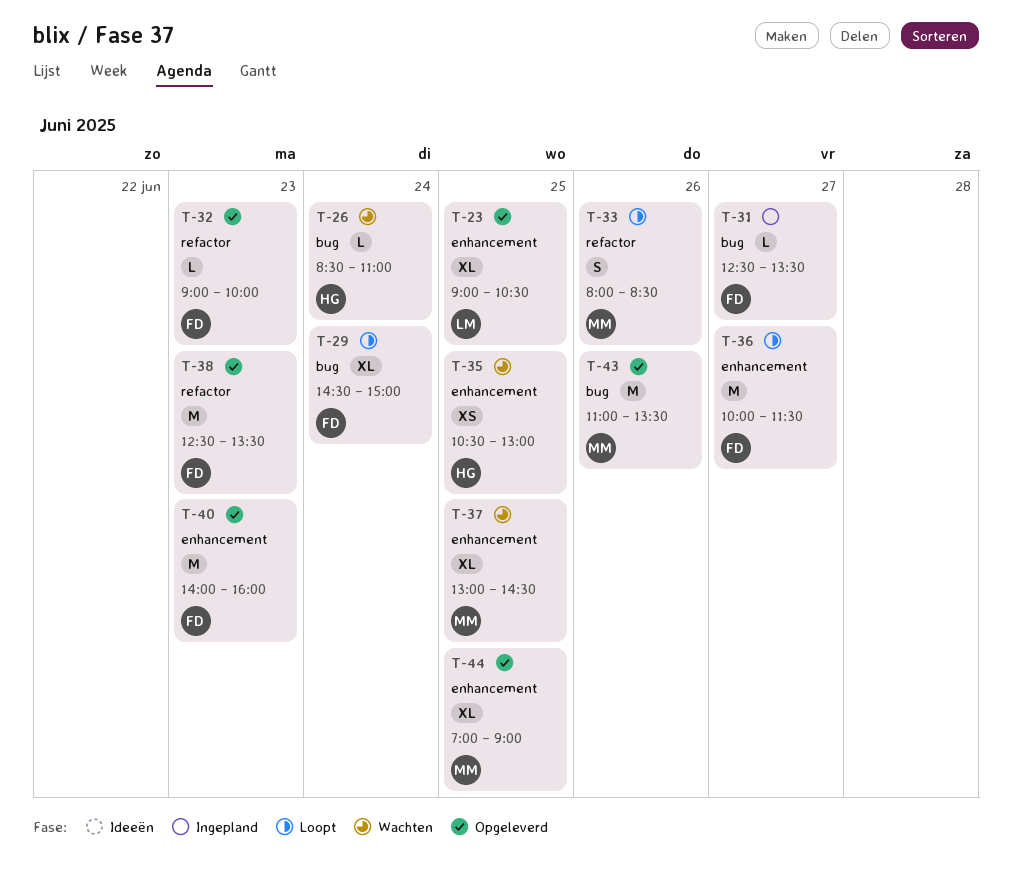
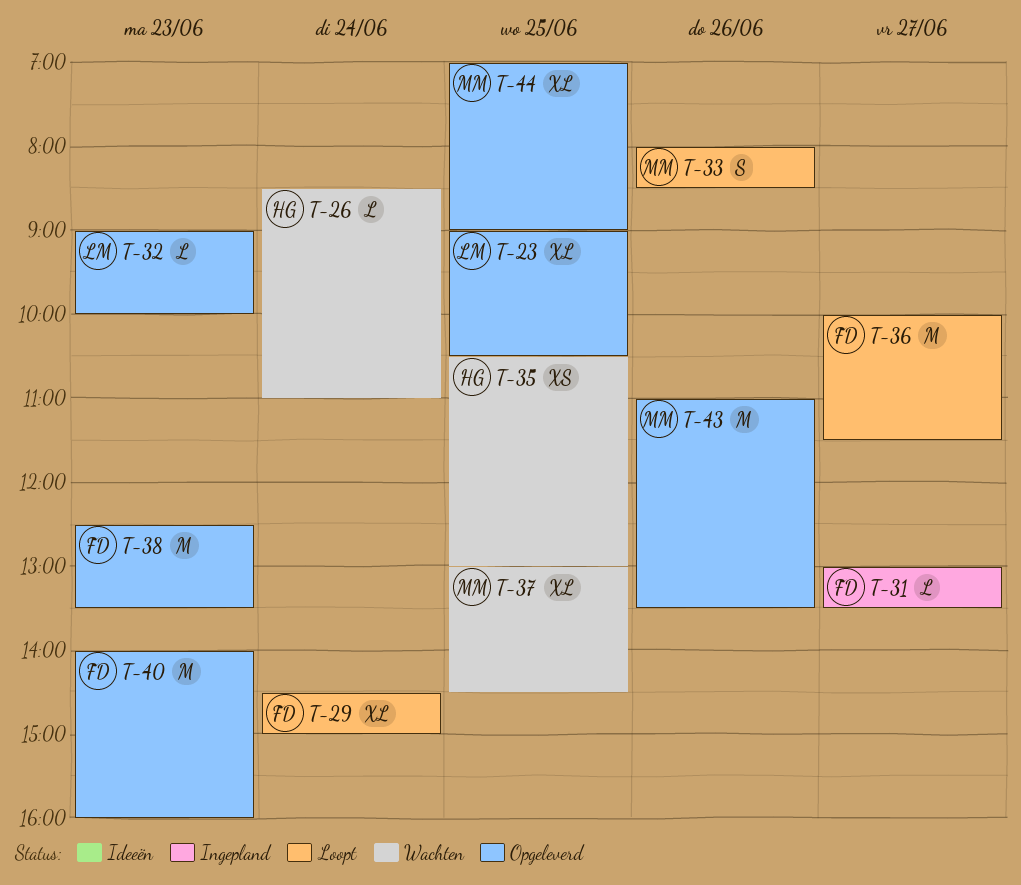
T-31, begins: 12:30 -> 13:00
T-32, owner: FD -> LM

